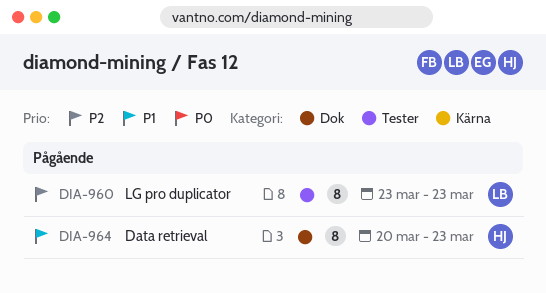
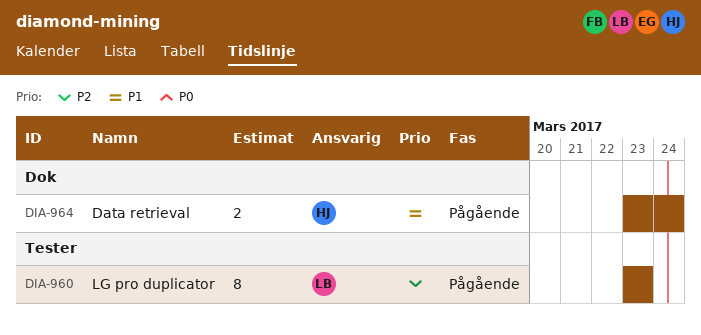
DIA-964, estimate: 8 -> 2
DIA-964, start: Mar 20 -> Mar 23
DIA-964, due: Mar 23 -> Mar 24

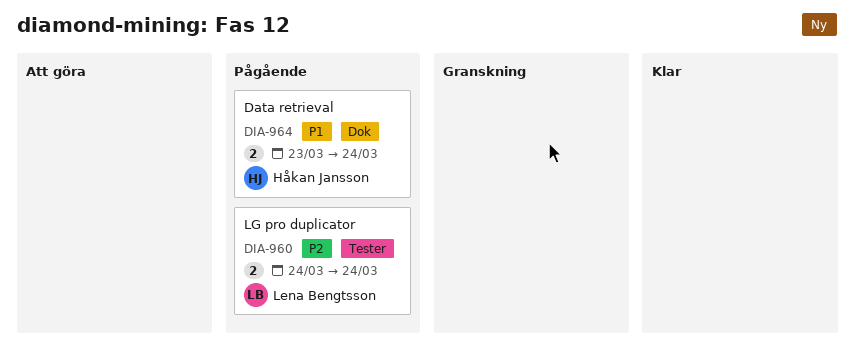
DIA-960, estimate: 8 -> 2
DIA-960, start: Mar 23 -> Mar 24
DIA-960, due: Mar 23 -> Mar 24

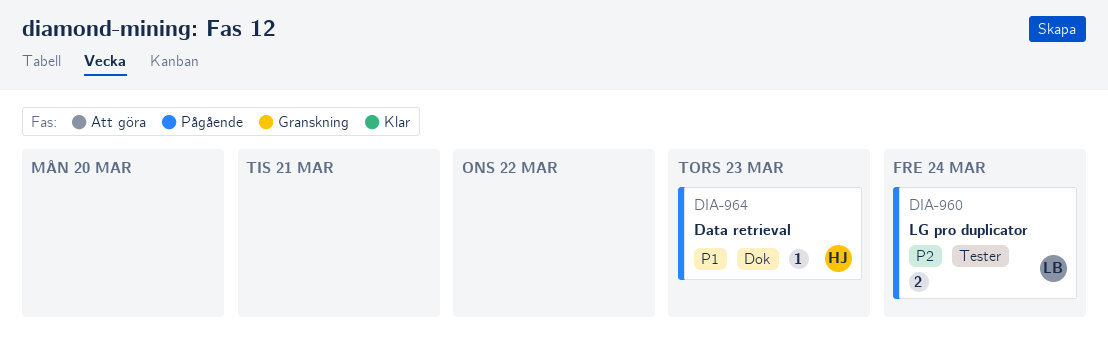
DIA-964, estimate: 2 -> 1
DIA-964, due: Mar 24 -> Mar 23

